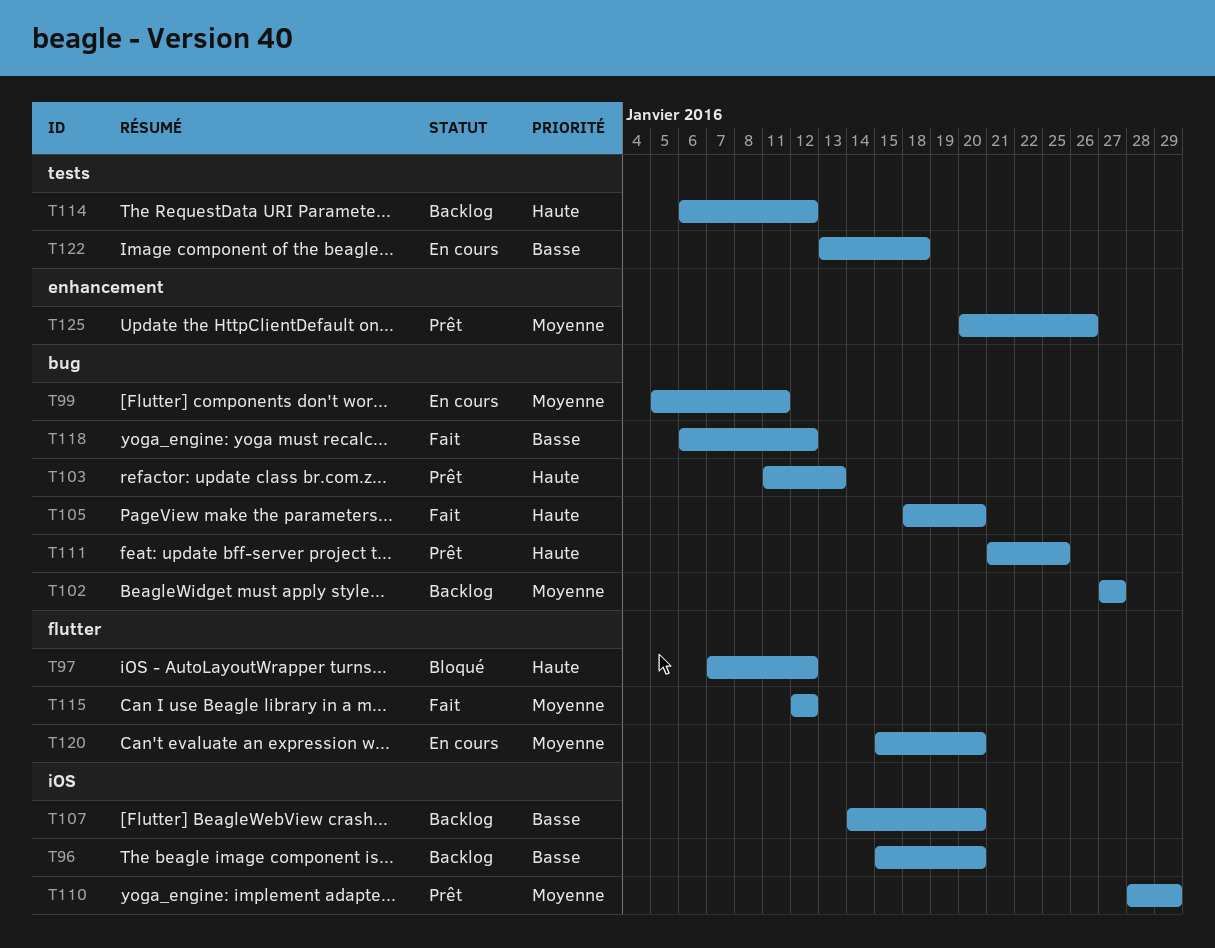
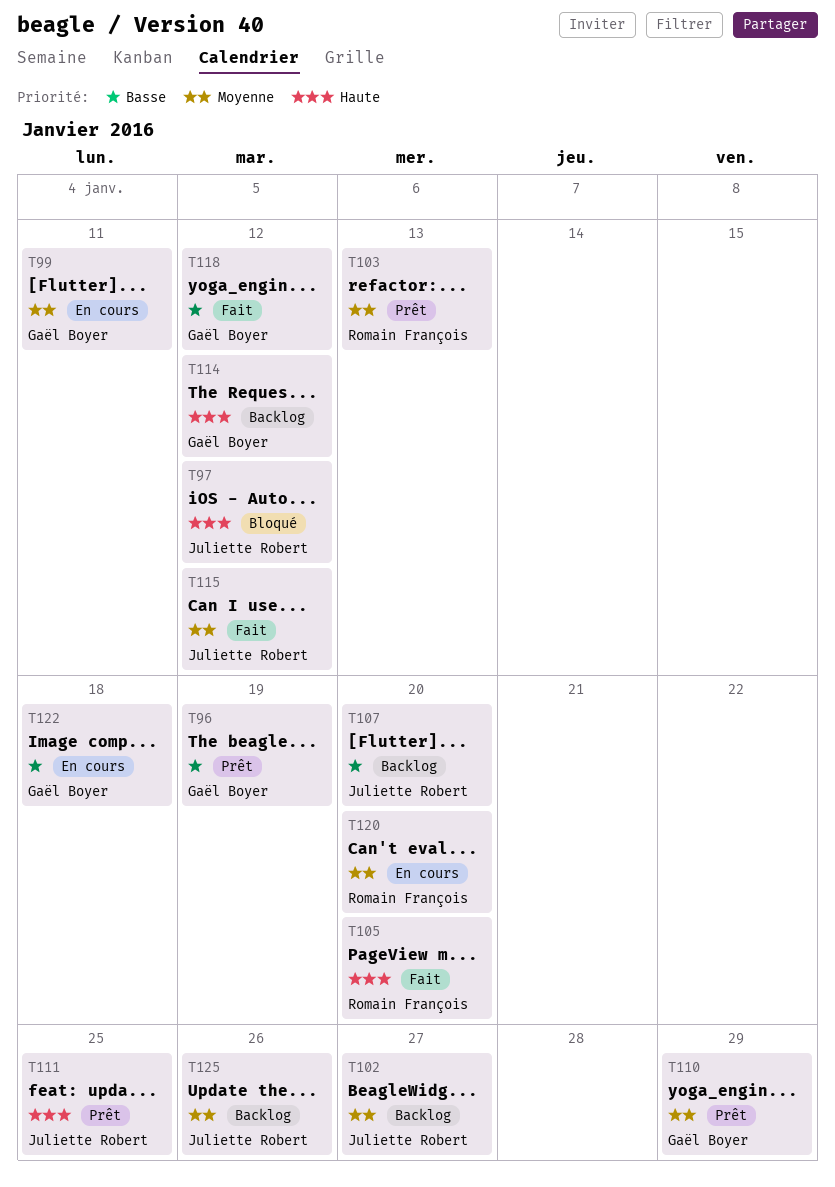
T96, status: Backlog -> Prêt
T96, due: Jan 20 -> Jan 19
T103, priority: Haute -> Moyenne
T125, status: Prêt -> Backlog

